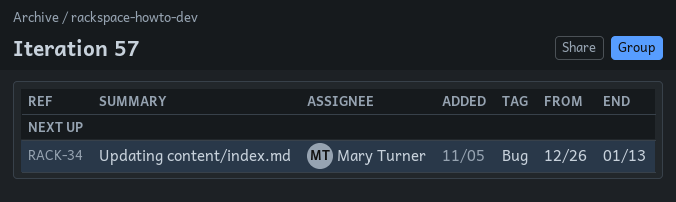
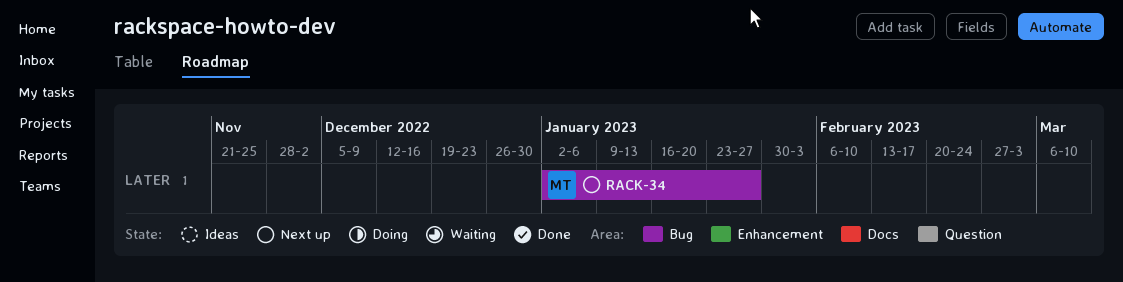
RACK-34, start: Dec 26 -> Jan 2
RACK-34, due: Jan 13 -> Jan 27

